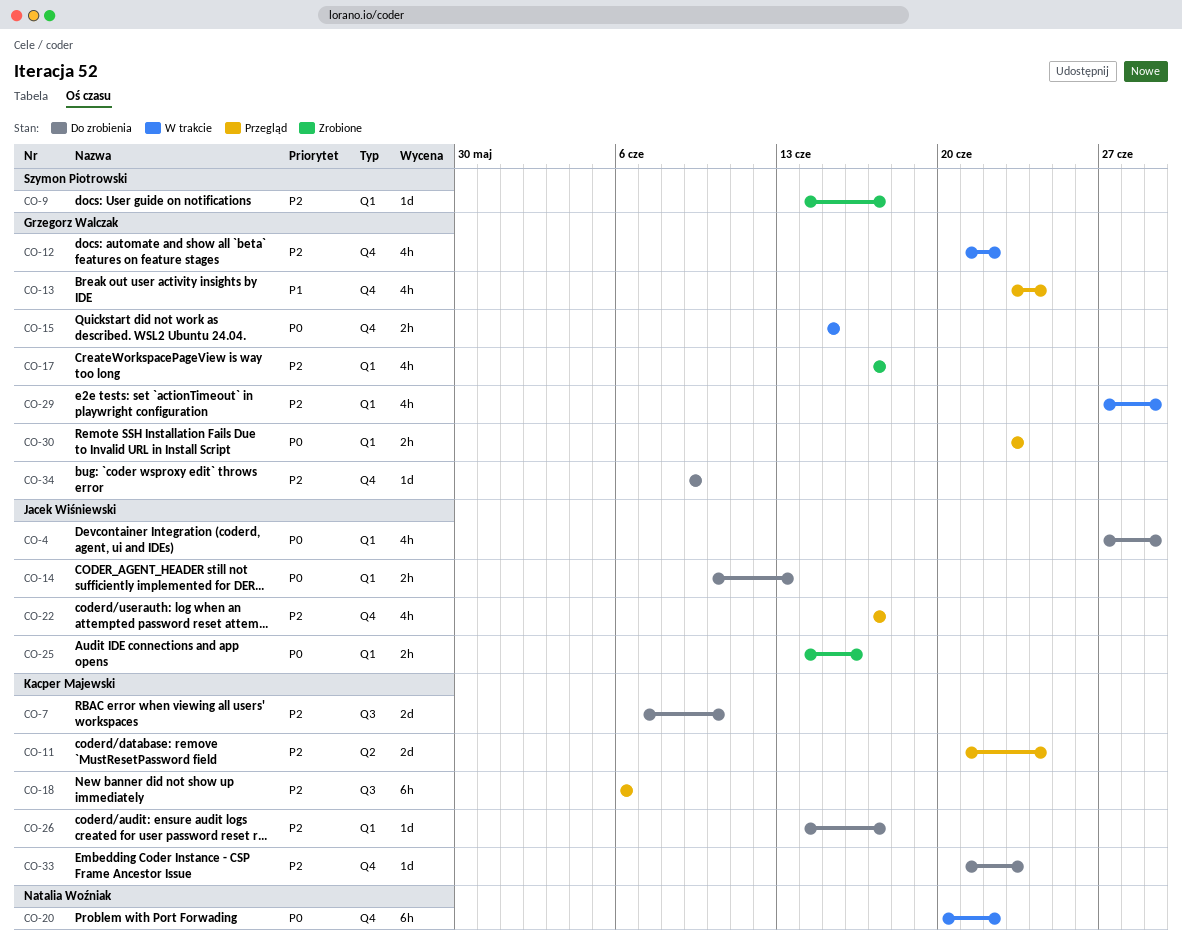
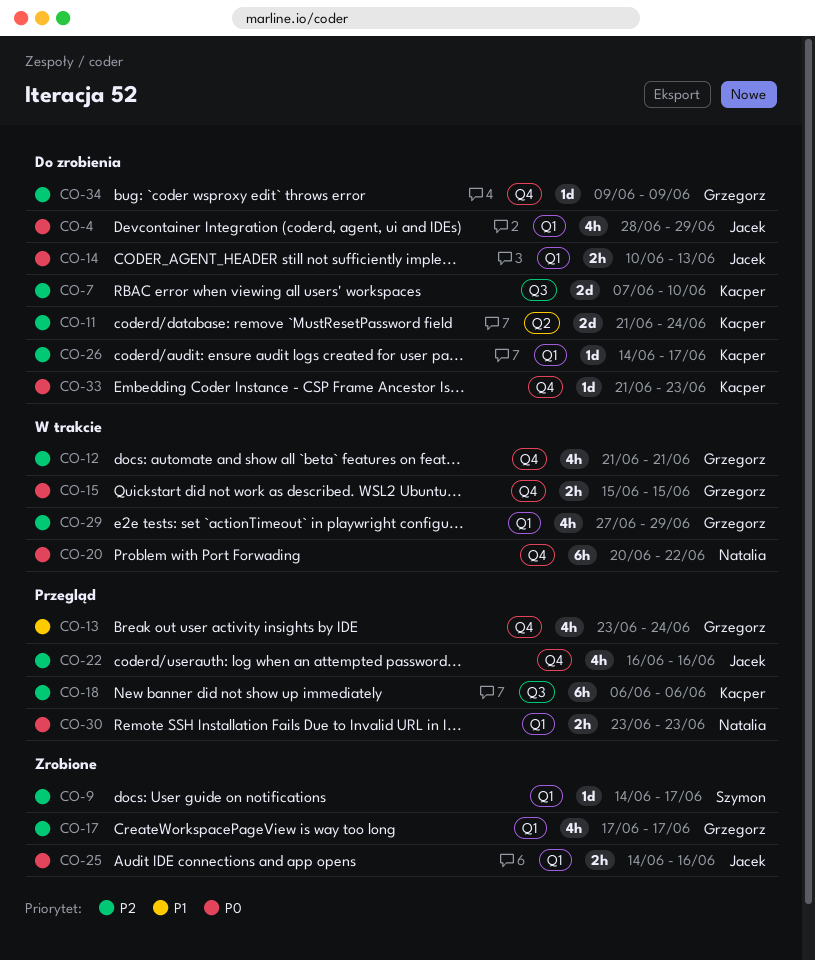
CO-4, start: Jun 27 -> Jun 28
CO-11, status: Przegląd -> Do zrobienia
CO-12, due: Jun 22 -> Jun 21
CO-22, start: Jun 17 -> Jun 16
CO-22, due: Jun 17 -> Jun 16
CO-30, owner: Grzegorz Walczak -> Natalia Woźniak
CO-33, priority: P2 -> P0

